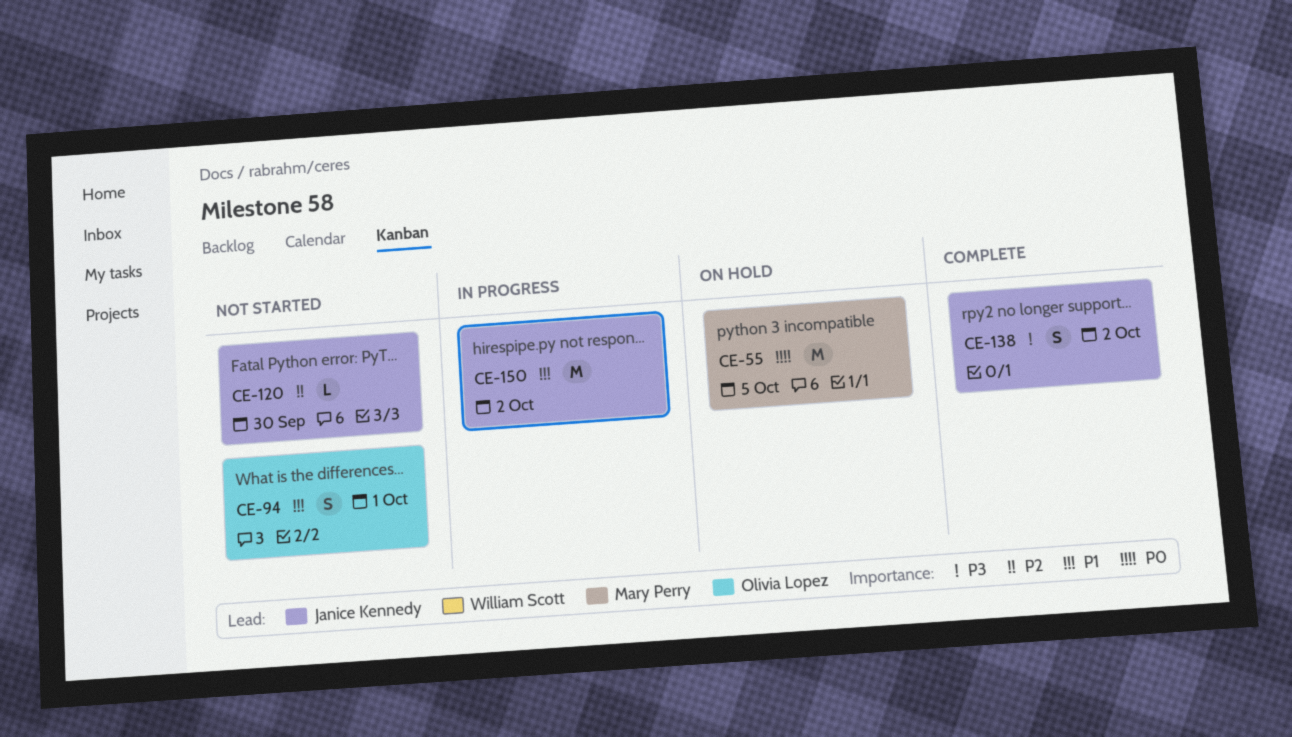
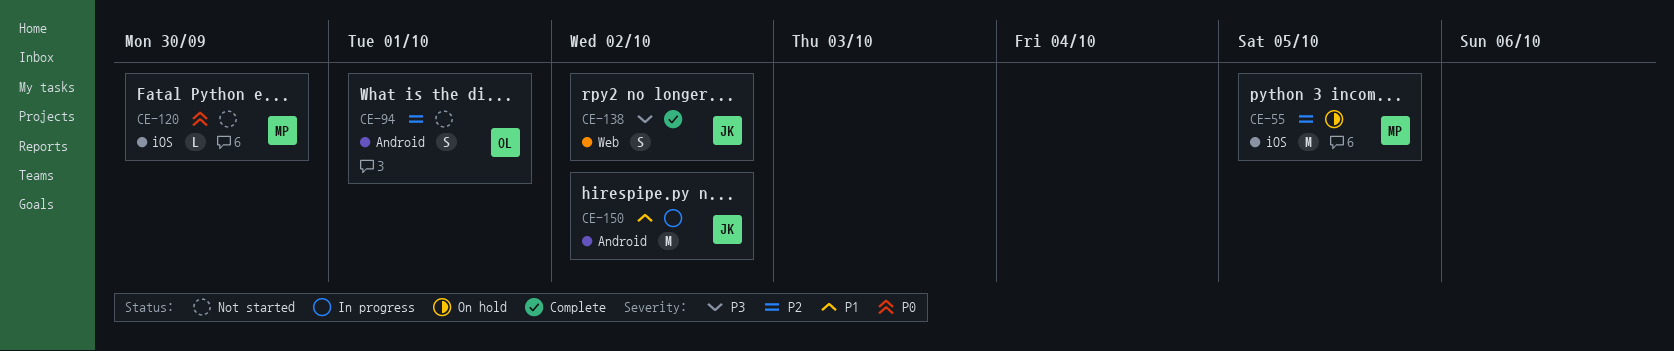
CE-55, priority: P0 -> P2
CE-94, priority: P1 -> P2
CE-120, owner: Janice Kennedy -> Mary Perry
CE-120, priority: P2 -> P0

